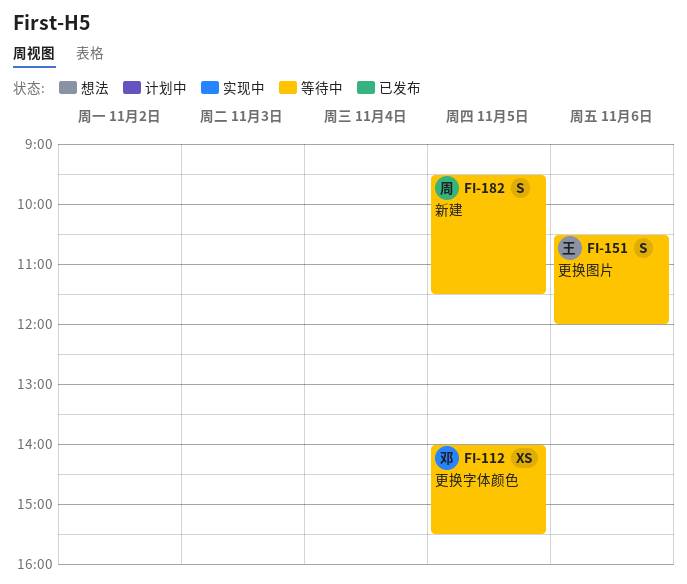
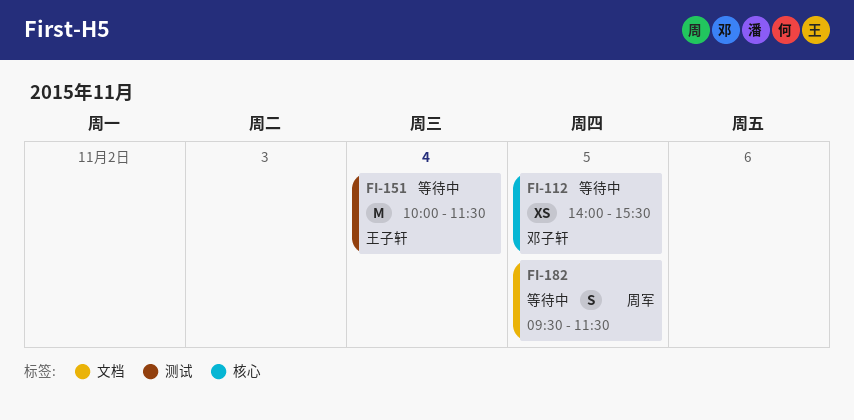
FI-151, estimate: S -> M
FI-151, day: Nov 6 -> Nov 4
FI-151, begins: 10:30 -> 10:00
FI-151, ends: 12:00 -> 11:30

